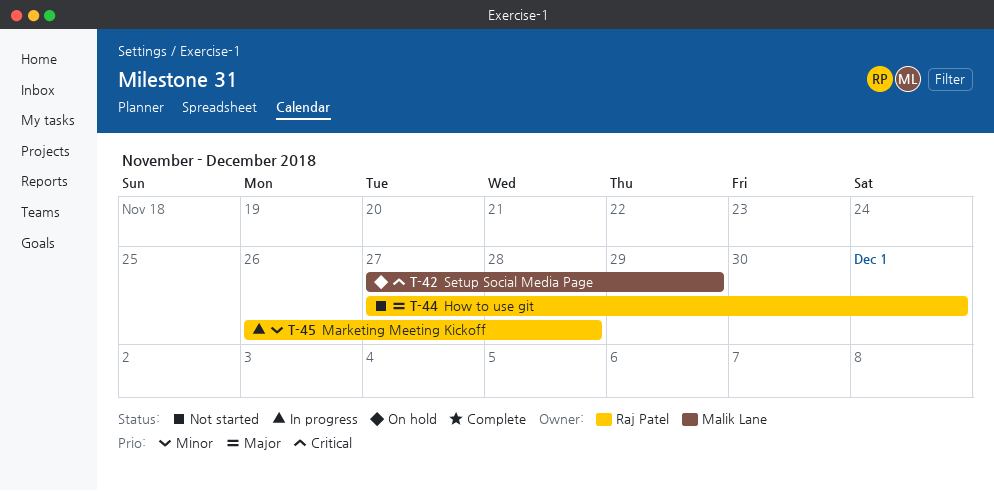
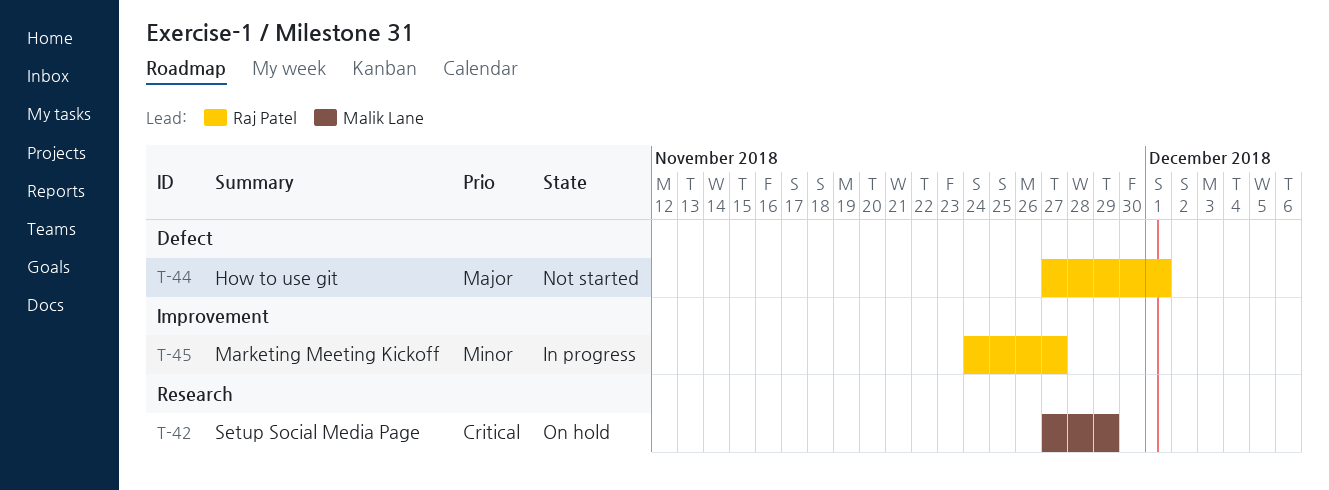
T-45, start: Nov 26 -> Nov 24
T-45, due: Nov 28 -> Nov 27

